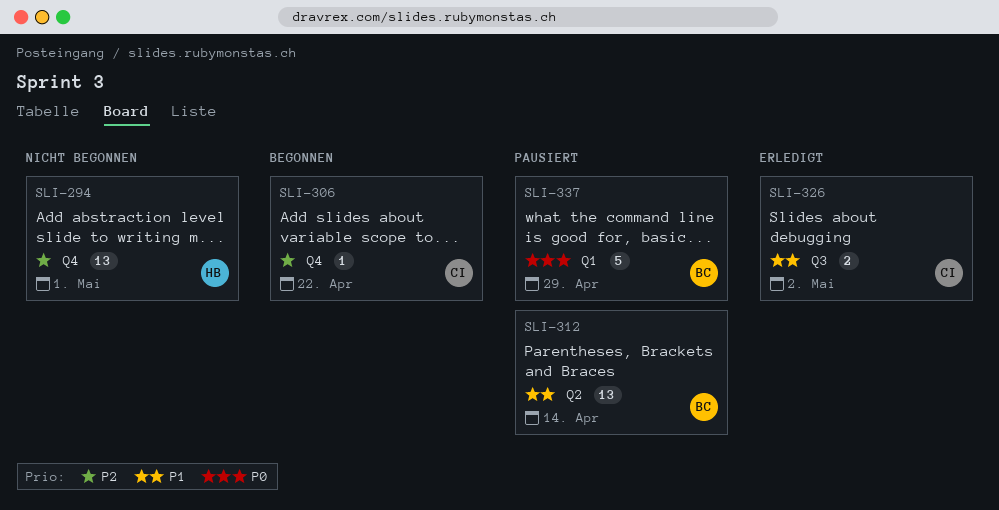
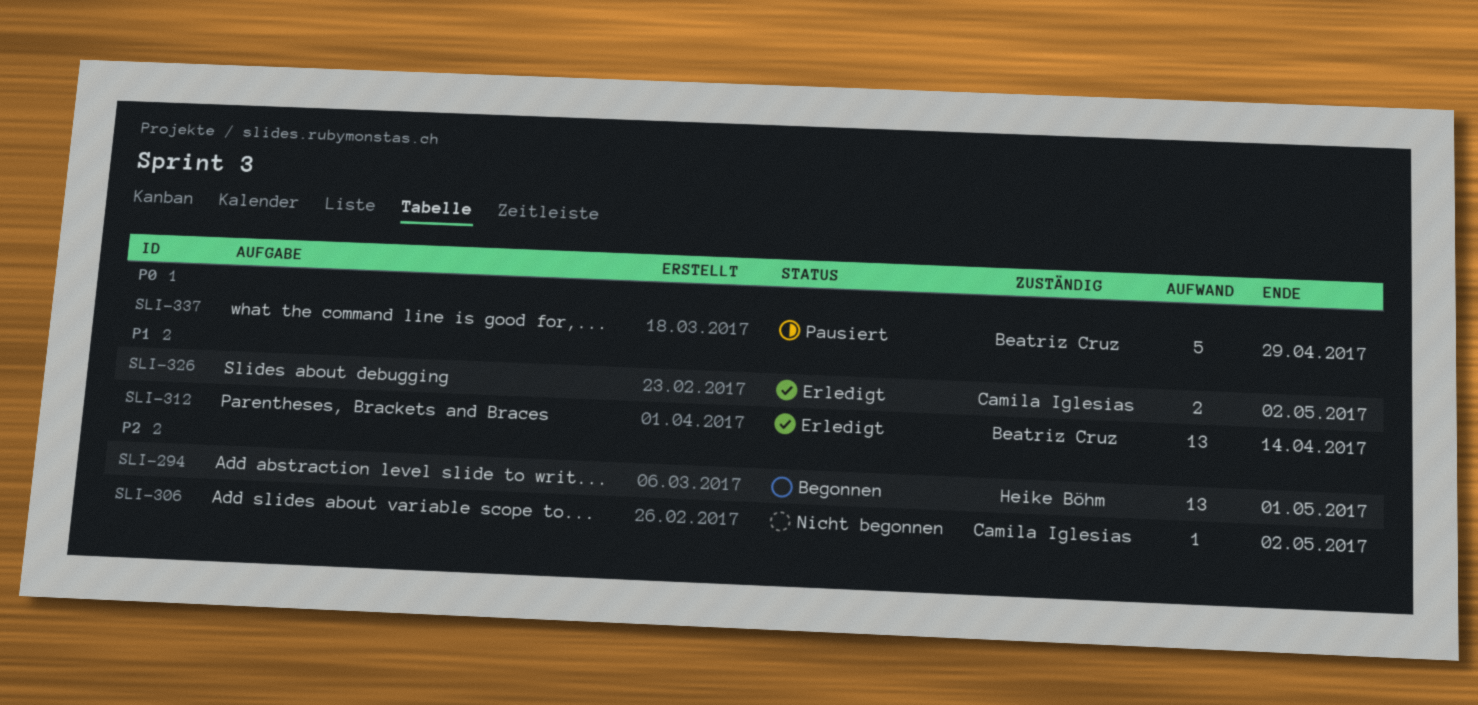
SLI-294, status: Nicht begonnen -> Begonnen
SLI-306, status: Begonnen -> Nicht begonnen
SLI-306, due: Apr 22 -> May 2
SLI-312, status: Pausiert -> Erledigt

